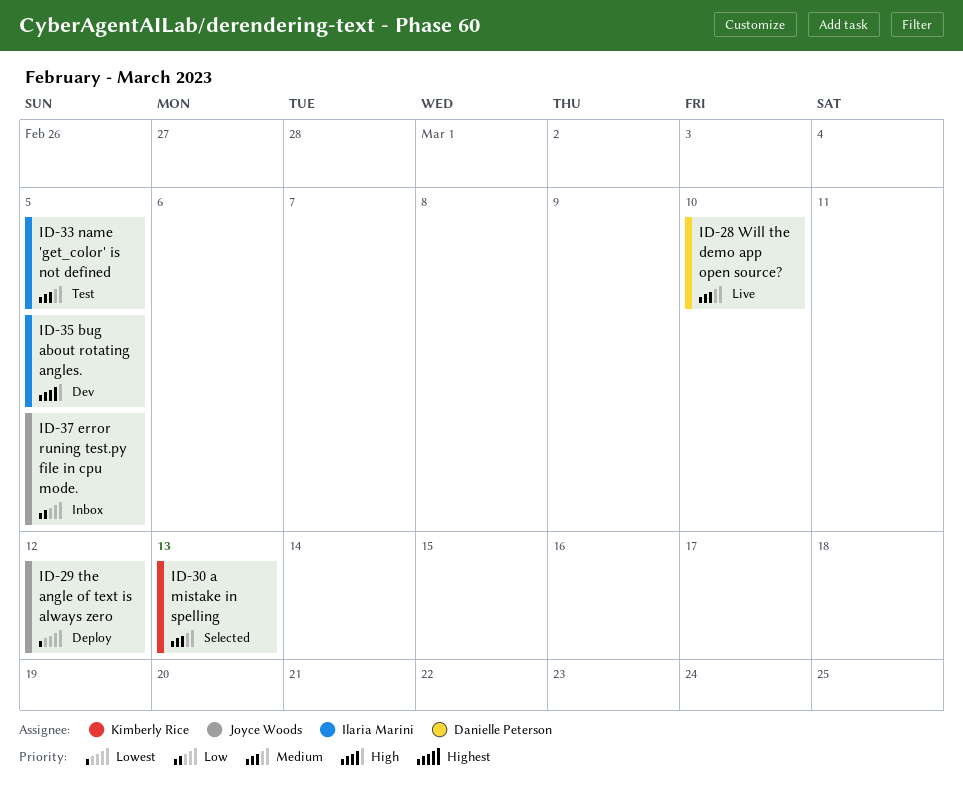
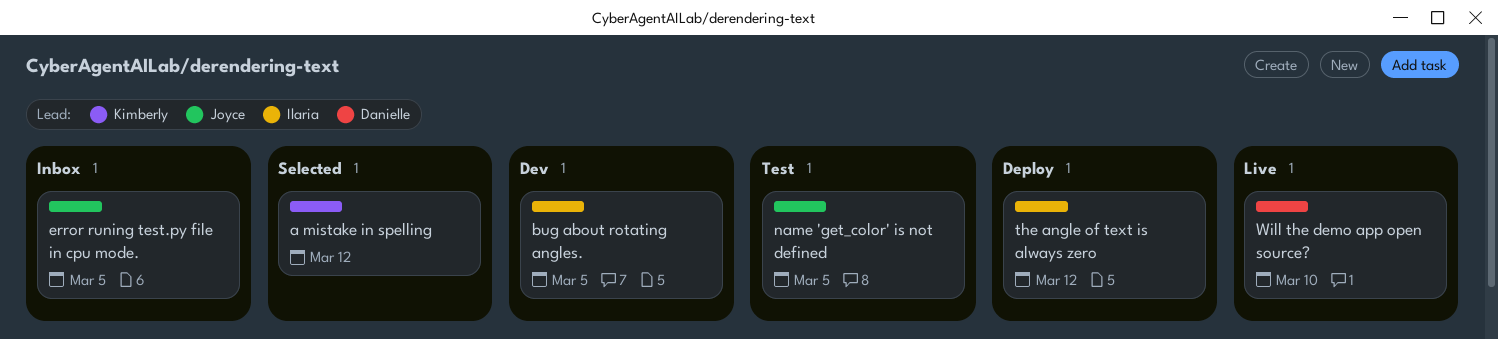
a mistake in spelling, due: Mar 13 -> Mar 12
name 'get_color' is not defined, owner: Ilaria Marini -> Joyce Woods
the angle of text is always zero, owner: Joyce Woods -> Ilaria Marini

